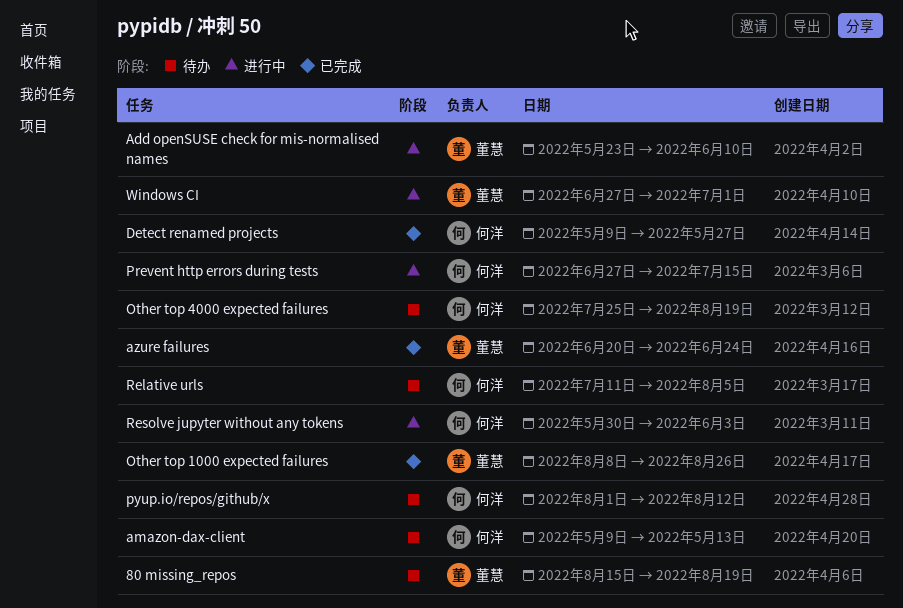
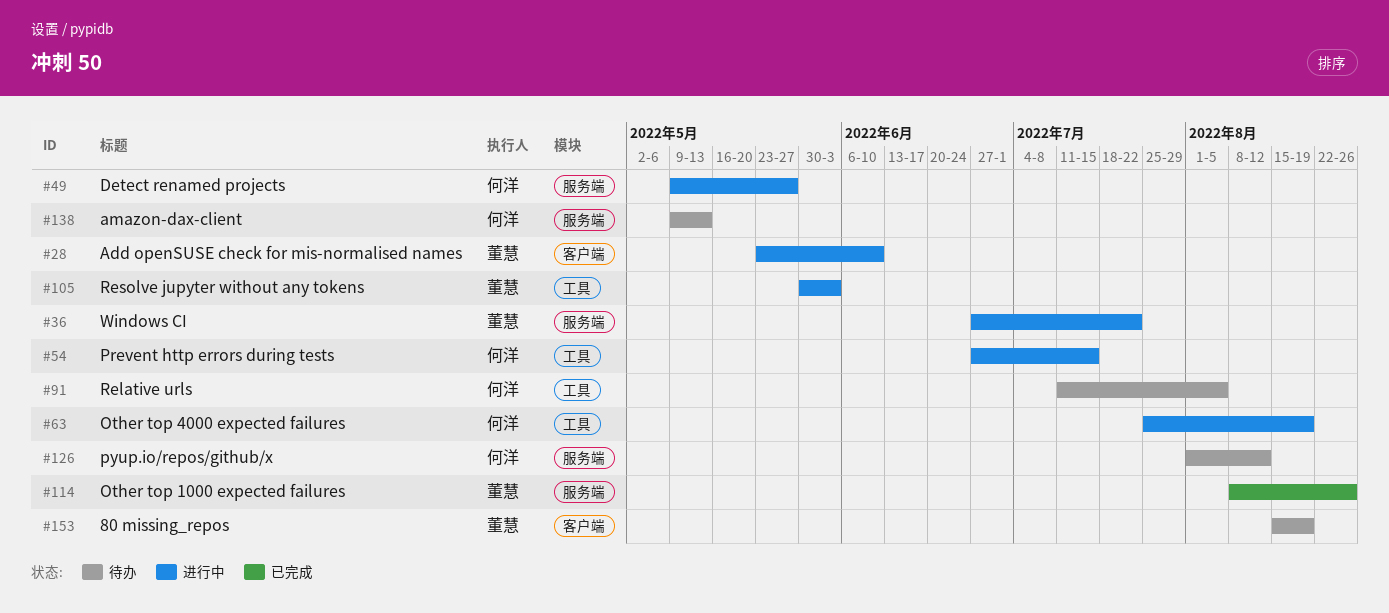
azure failures: present -> none
Detect renamed projects, status: 已完成 -> 进行中
Other top 4000 expected failures, status: 待办 -> 进行中
Resolve jupyter without any tokens, owner: 何洋 -> 董慧
Windows CI, due: Jul 1 -> Jul 22

